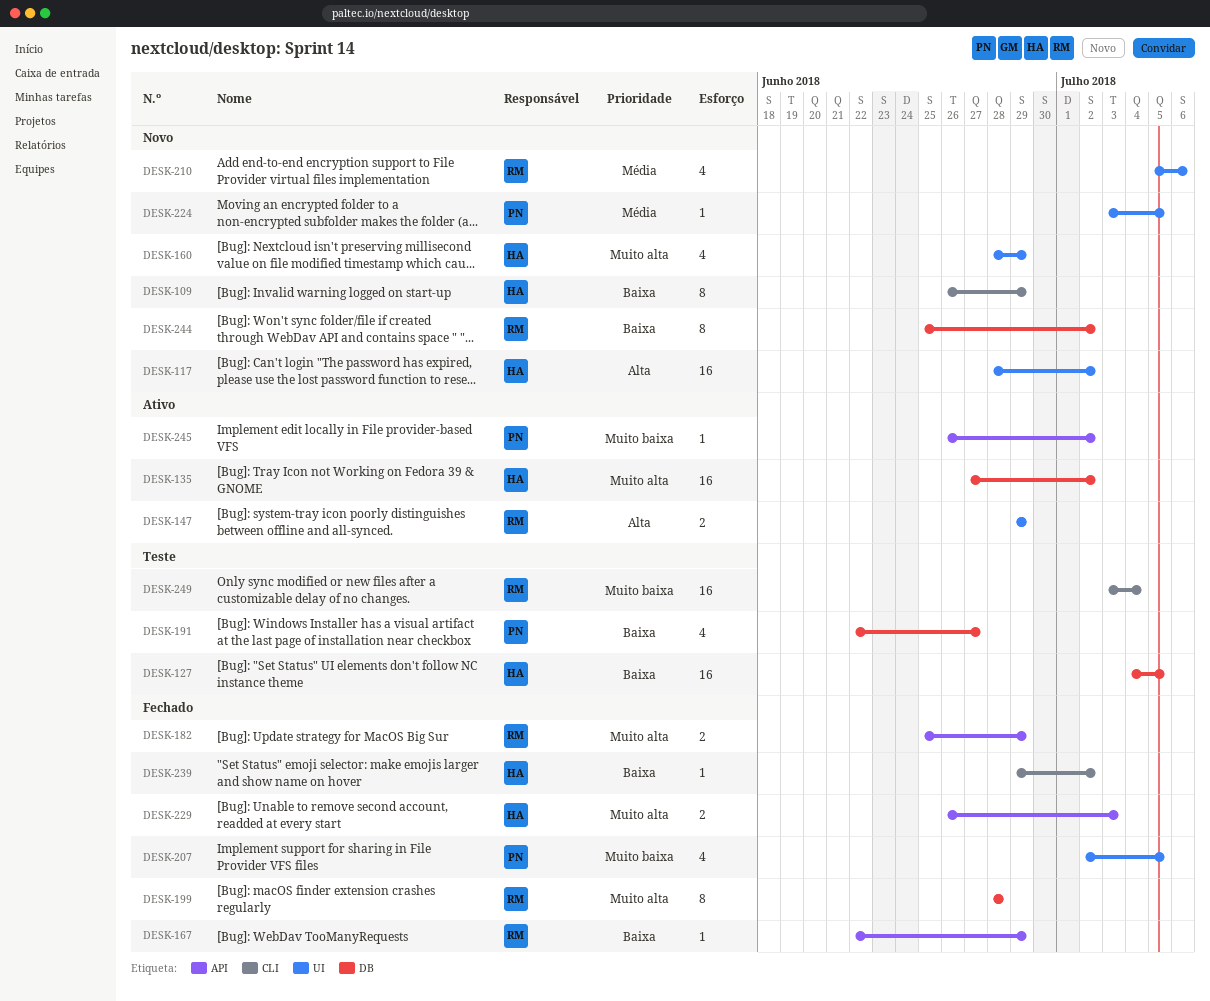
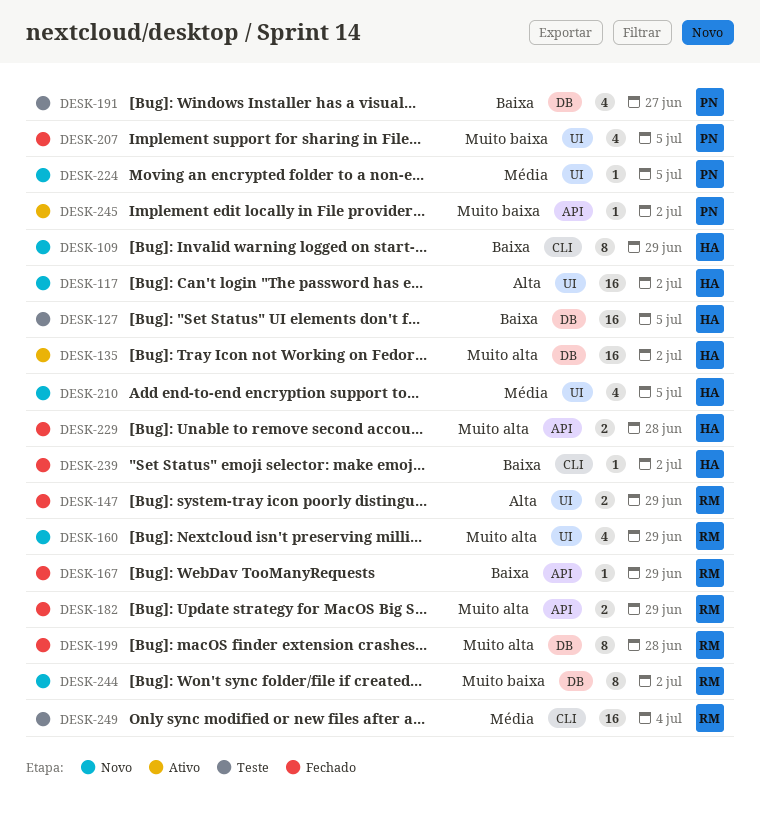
DESK-147, status: Ativo -> Fechado
DESK-160, owner: HA -> RM
DESK-210, owner: RM -> HA
DESK-210, due: Jul 6 -> Jul 5
DESK-229, due: Jul 3 -> Jun 28
DESK-244, priority: Baixa -> Muito baixa
DESK-249, priority: Muito baixa -> Média

